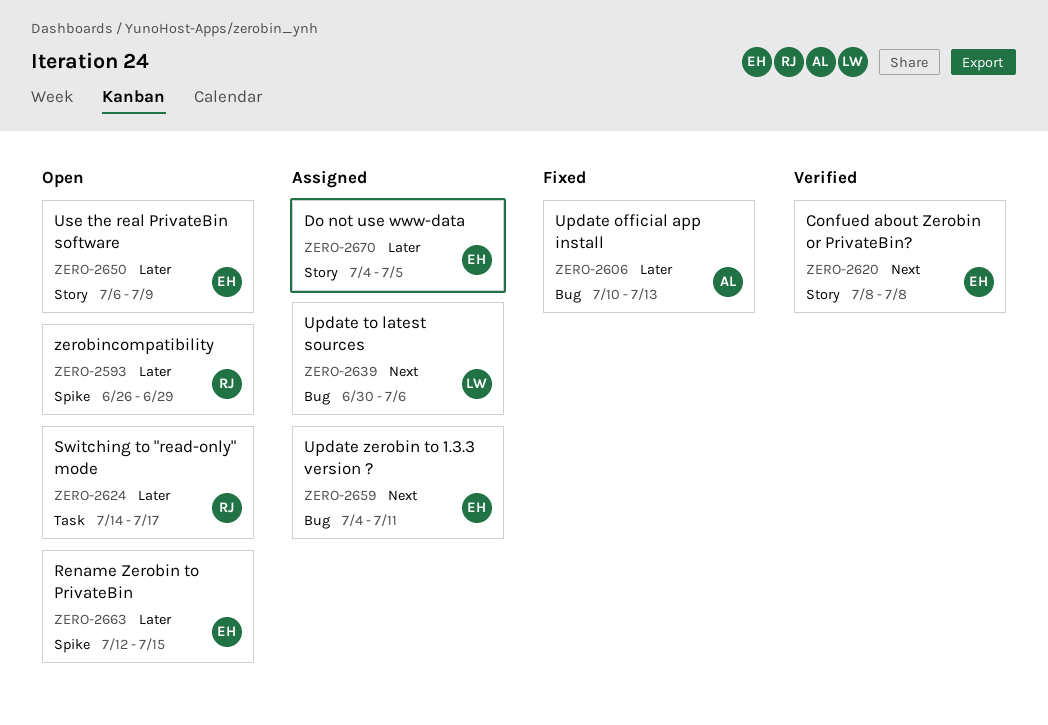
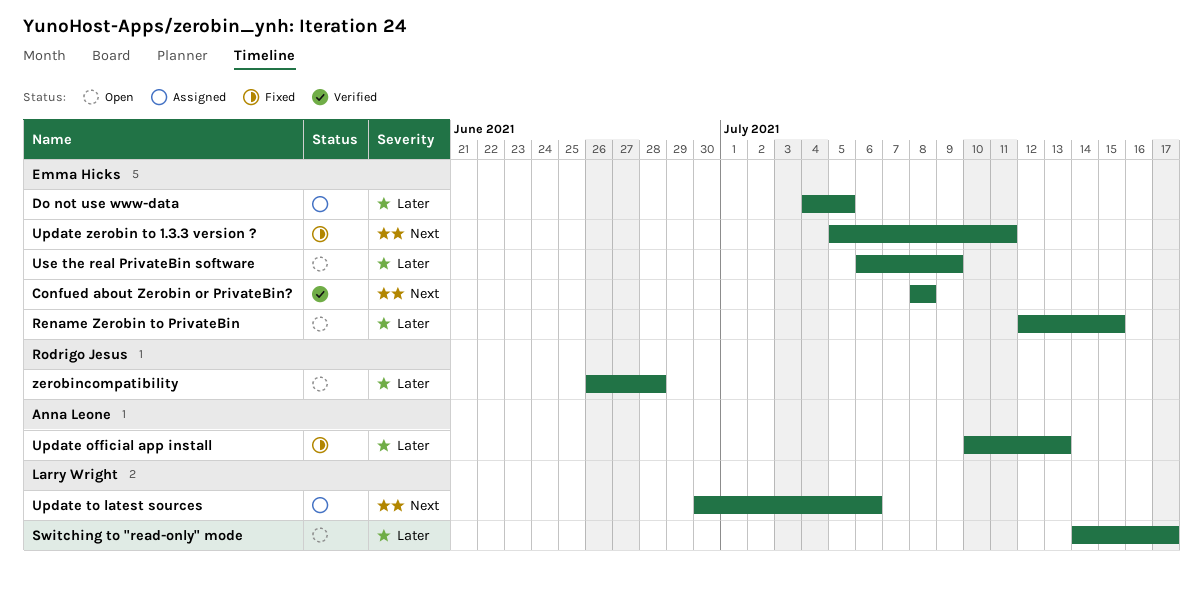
Switching to "read-only" mode, owner: Rodrigo Jesus -> Larry Wright
Update zerobin to 1.3.3 version ?, status: Assigned -> Fixed
Update zerobin to 1.3.3 version ?, start: Jul 4 -> Jul 5
zerobincompatibility, due: Jun 29 -> Jun 28

